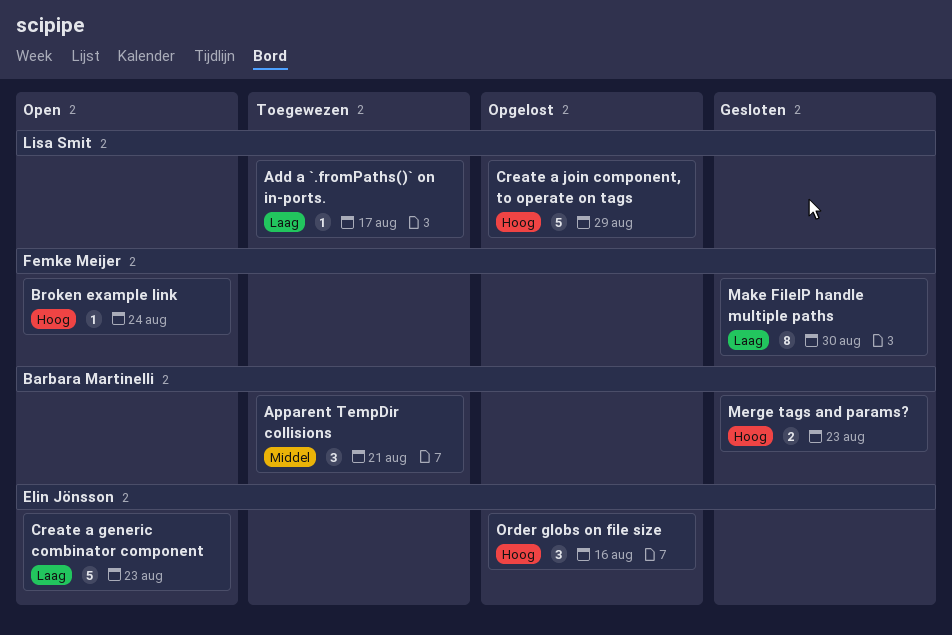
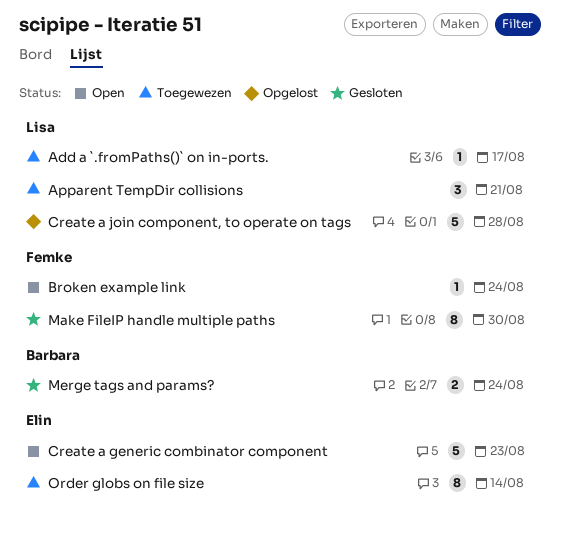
Apparent TempDir collisions, owner: Barbara Martinelli -> Lisa Smit
Create a join component, to operate on tags, due: Aug 29 -> Aug 28
Merge tags and params?, due: Aug 23 -> Aug 24
Order globs on file size, status: Opgelost -> Toegewezen
Order globs on file size, estimate: 3 -> 8
Order globs on file size, due: Aug 16 -> Aug 14

